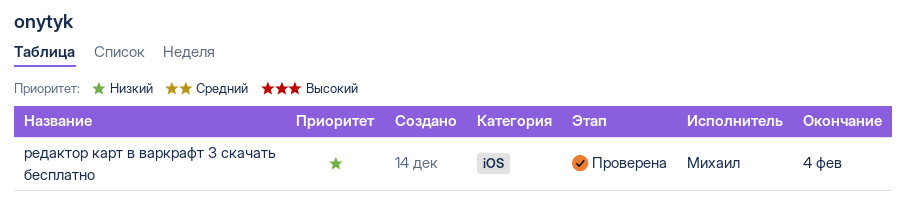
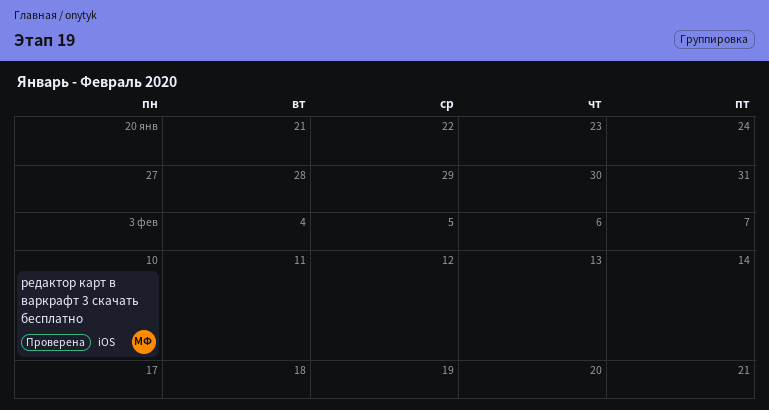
редактор карт в варкрафт 3 скачать бесплатно, due: Feb 4 -> Feb 10

